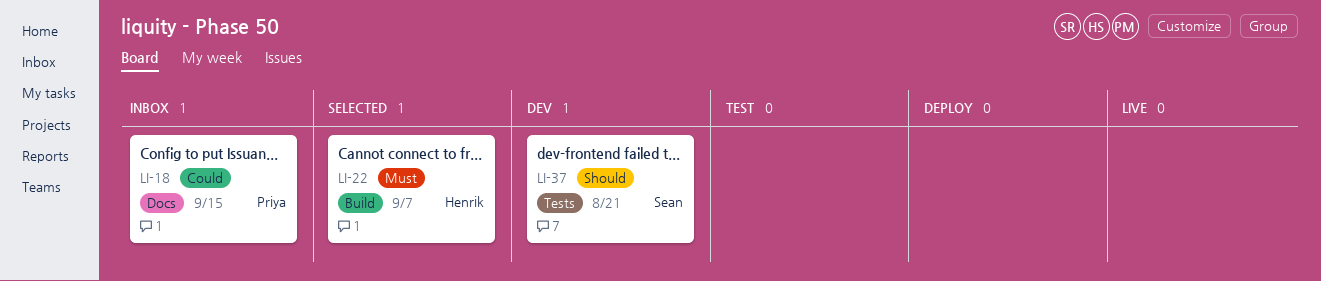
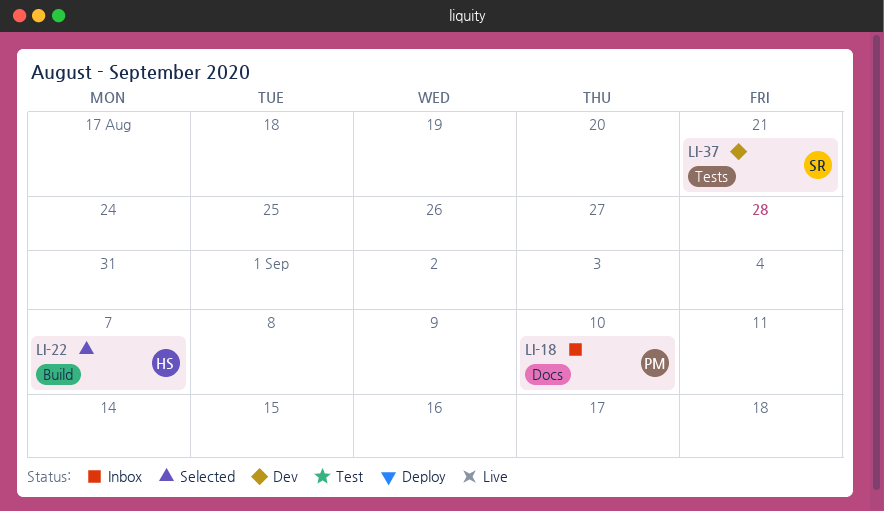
LI-18, due: Sep 15 -> Sep 10

